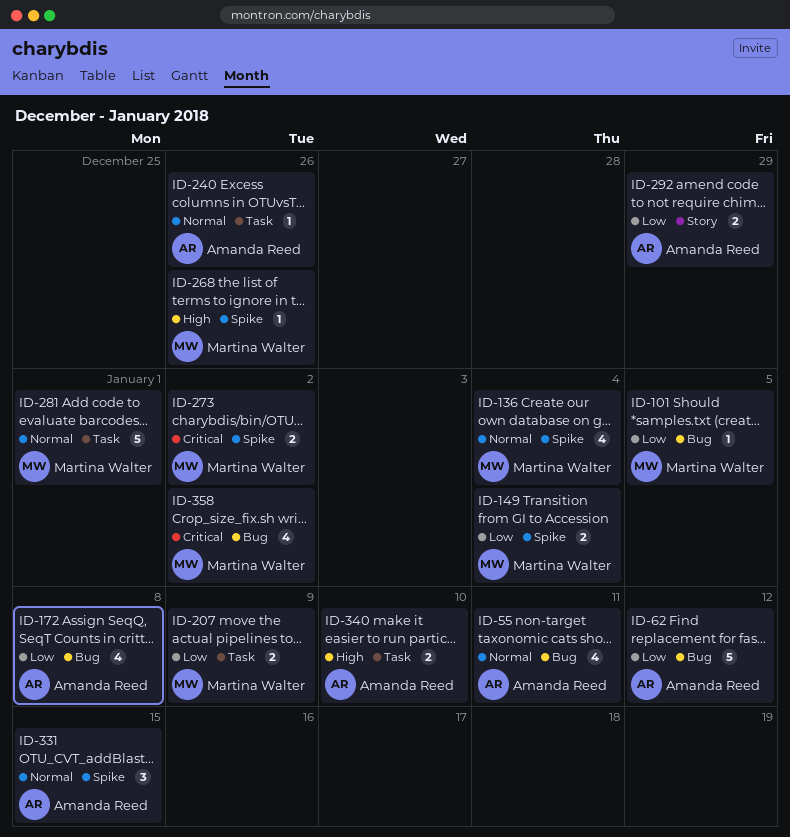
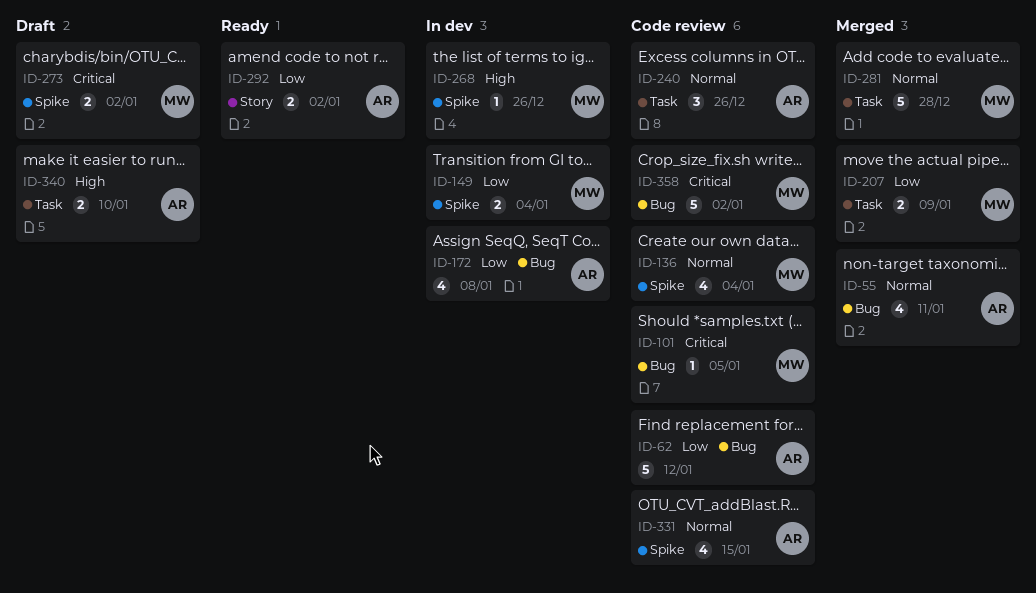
ID-101, priority: Low -> Critical
ID-240, estimate: 1 -> 3
ID-281, due: Jan 1 -> Dec 28
ID-292, due: Dec 29 -> Jan 2
ID-331, estimate: 3 -> 4
ID-358, estimate: 4 -> 5

